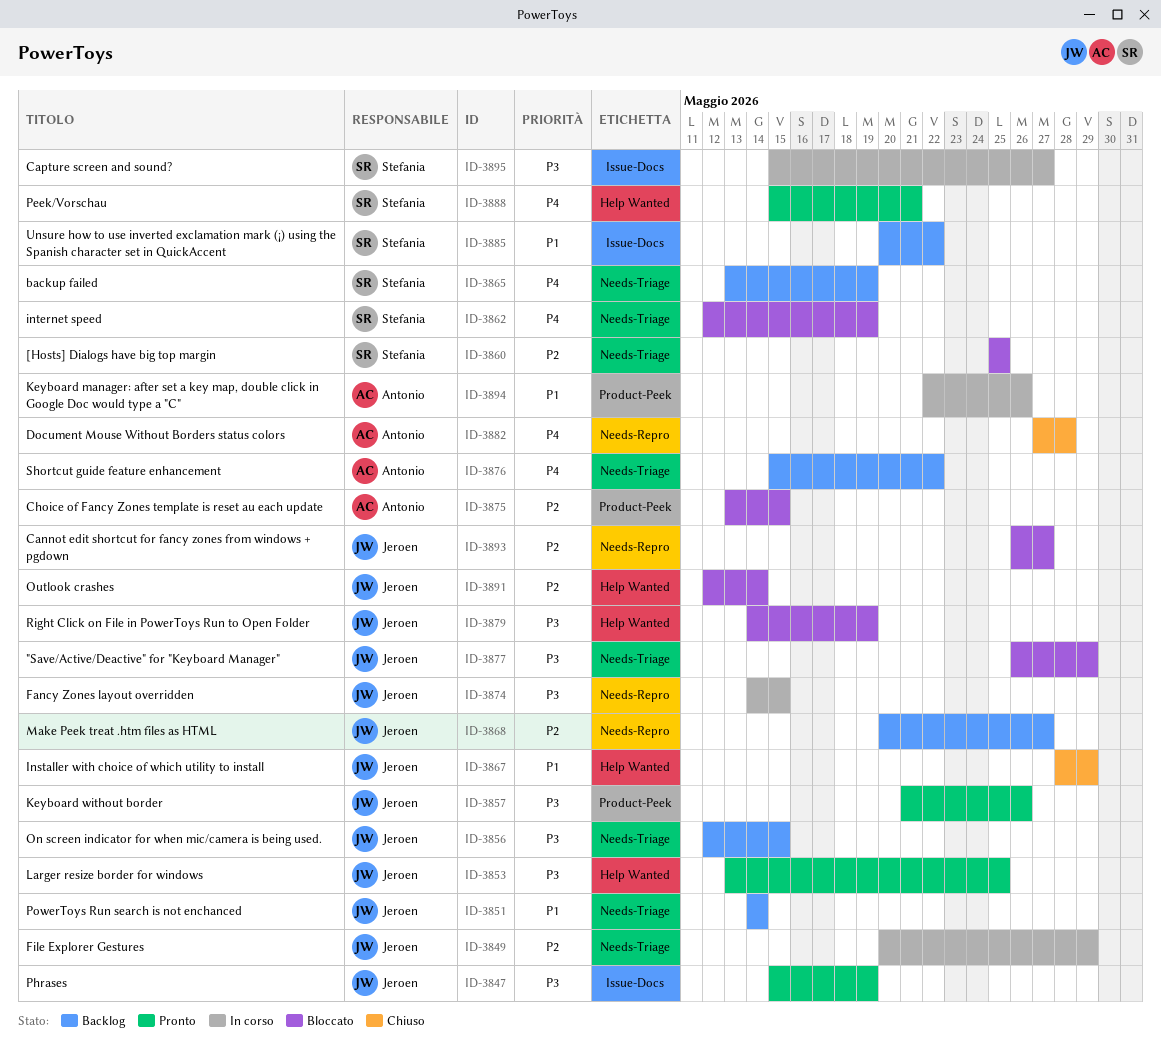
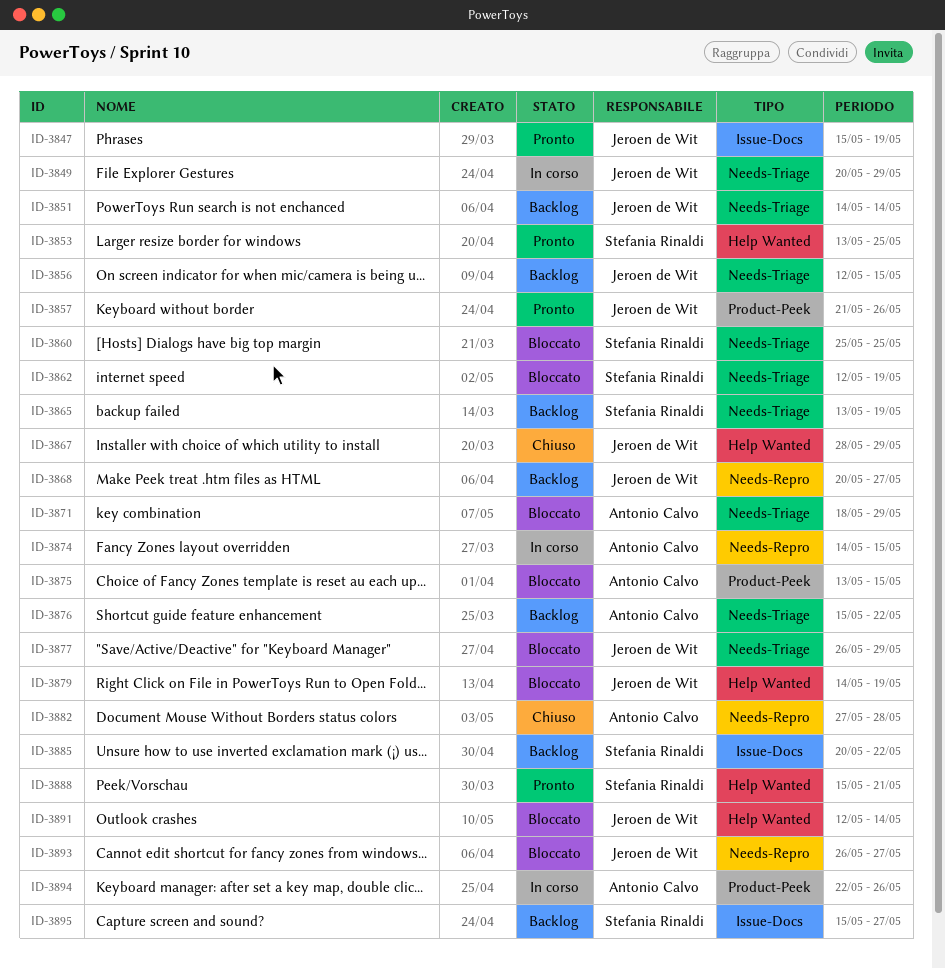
ID-3853, owner: Jeroen de Wit -> Stefania Rinaldi
ID-3871: none -> present
ID-3874, owner: Jeroen de Wit -> Antonio Calvo
ID-3895, status: In corso -> Backlog

